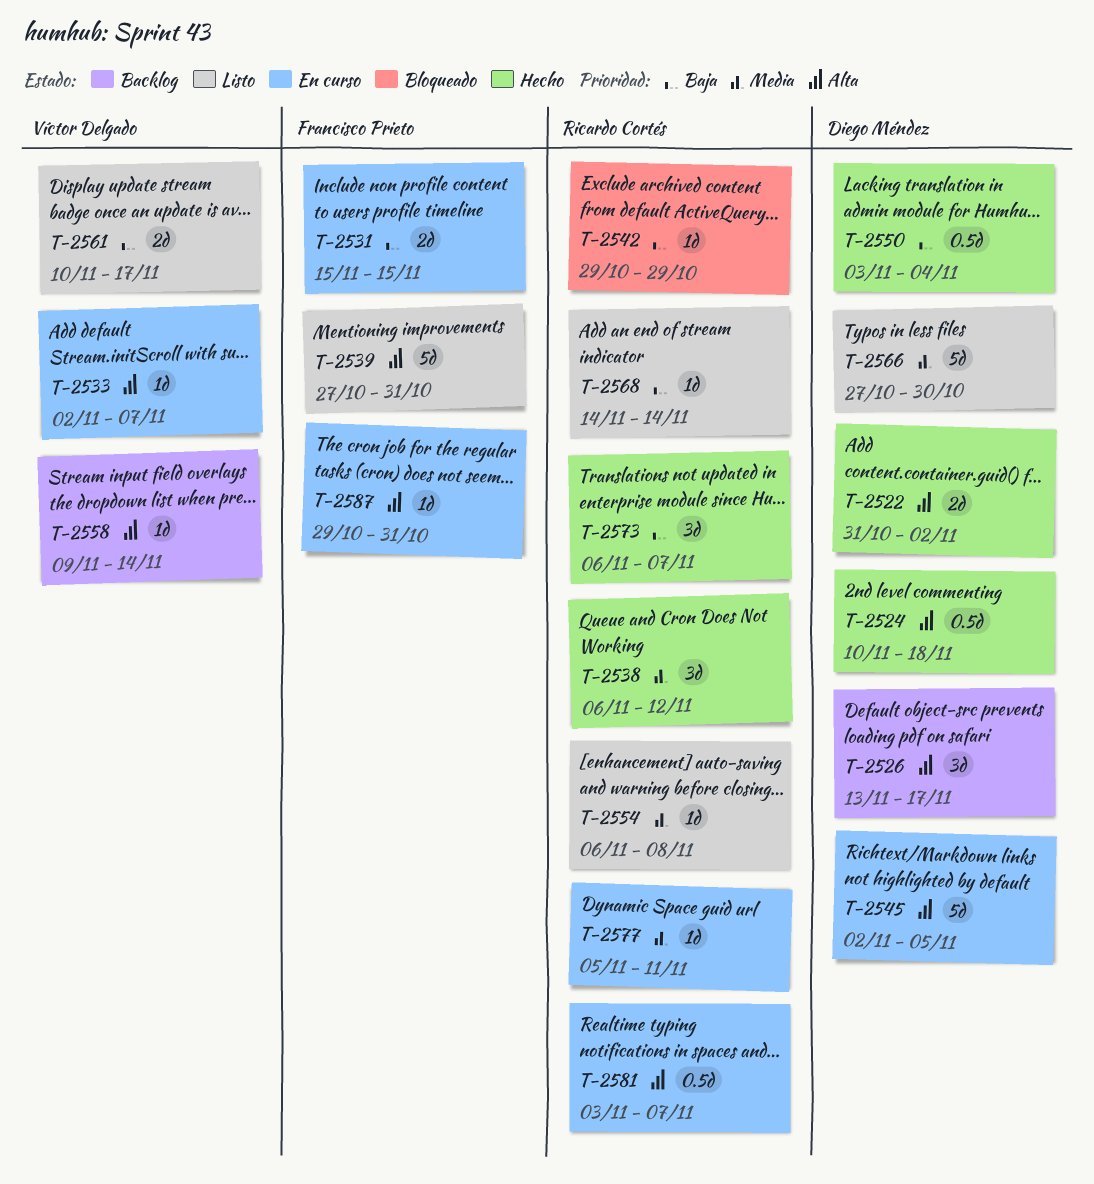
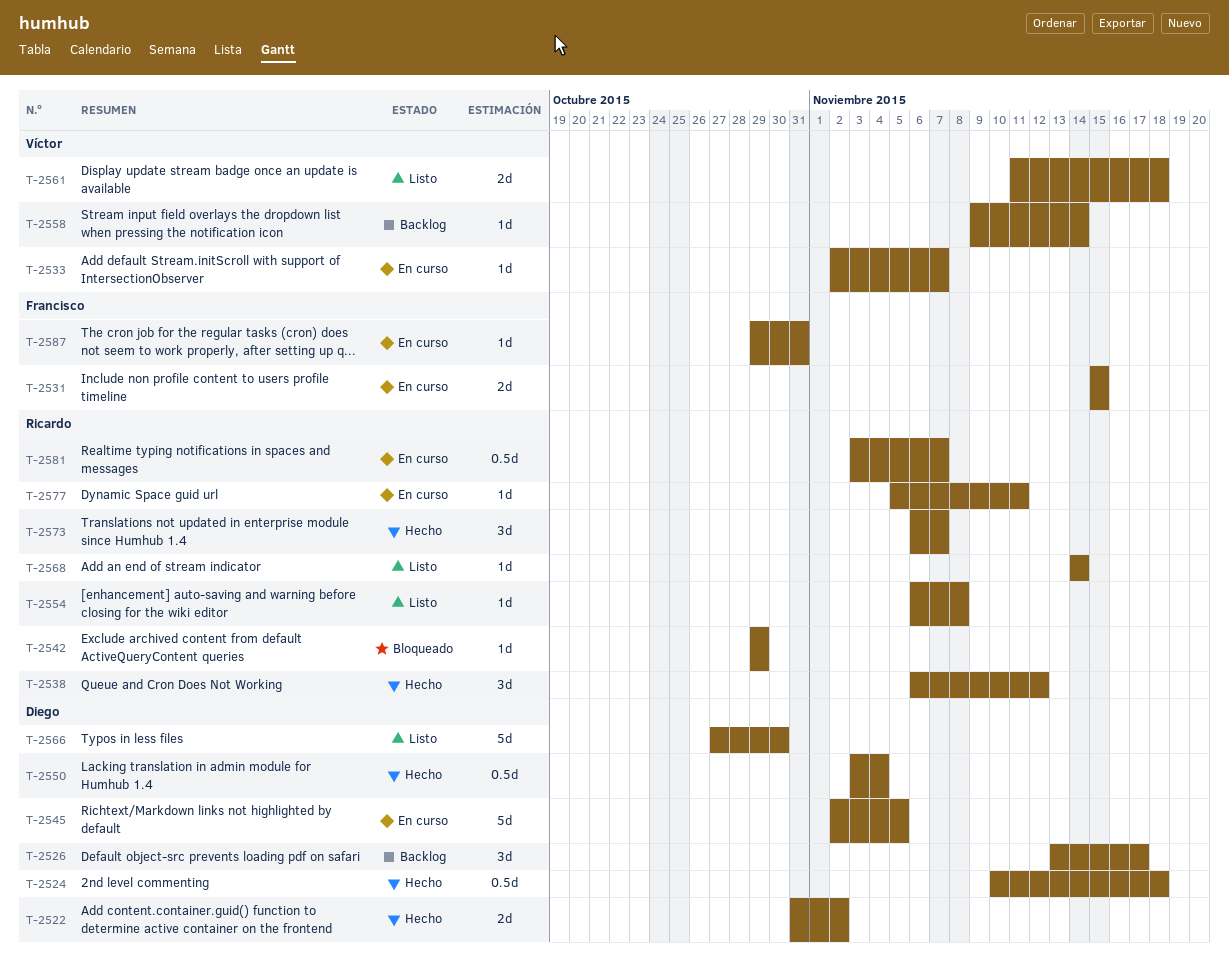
T-2539: present -> none
T-2561, start: Nov 10 -> Nov 11
T-2561, due: Nov 17 -> Nov 18

